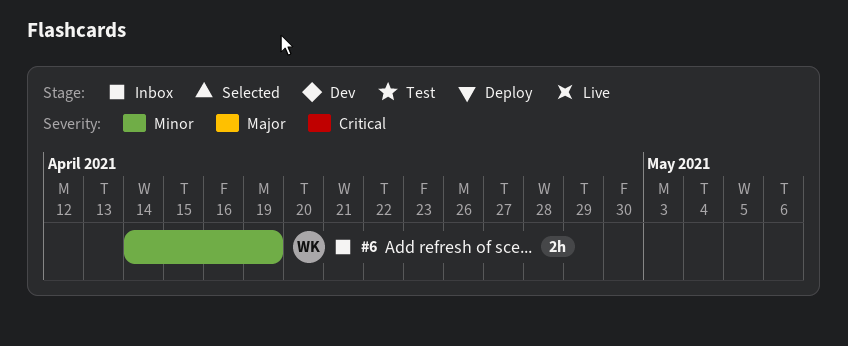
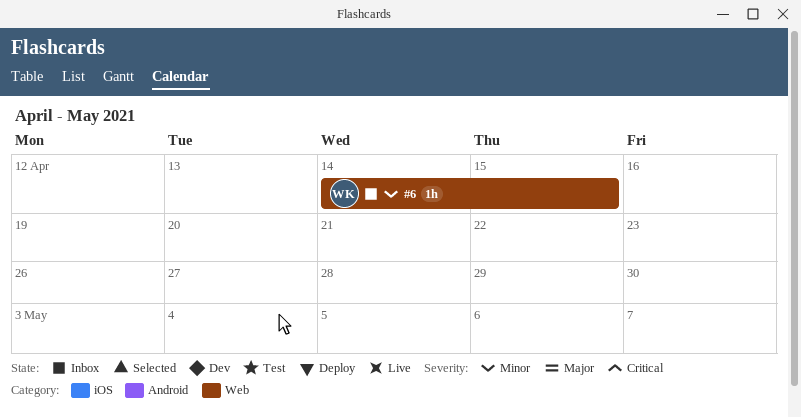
#6, estimate: 2h -> 1h
#6, due: Apr 19 -> Apr 15

